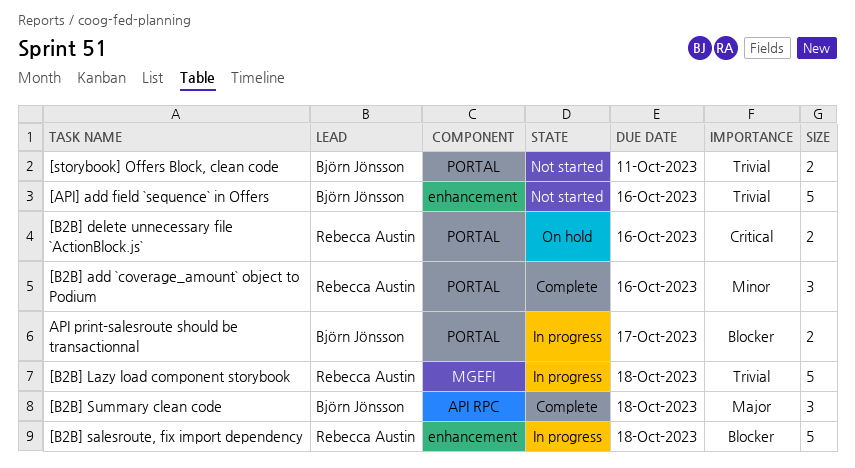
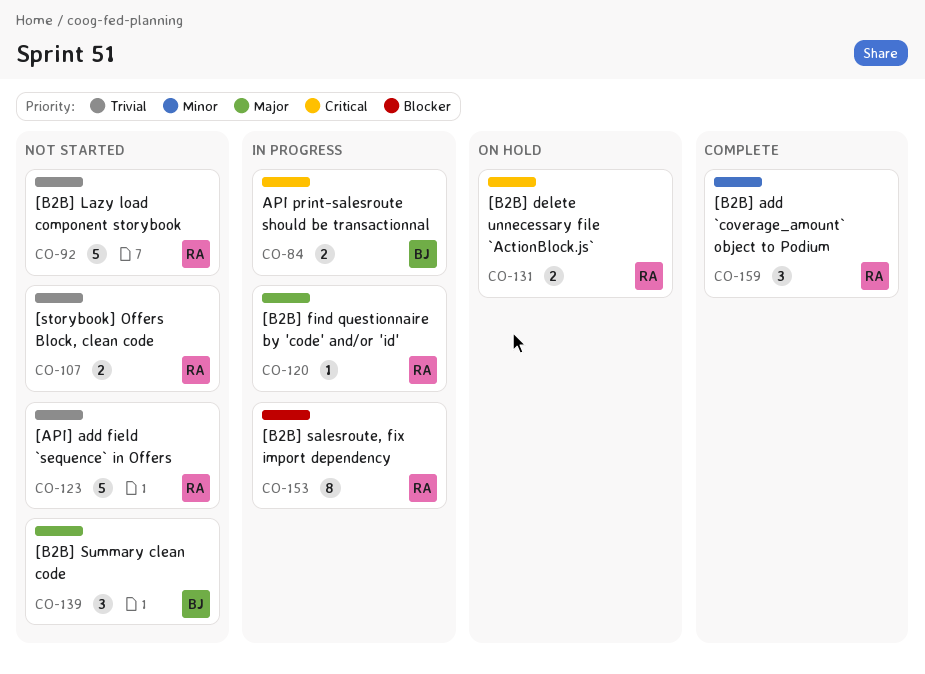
[API] add field `sequence` in Offers, owner: Björn Jönsson -> Rebecca Austin
[B2B] find questionnaire by 'code' and/or 'id': none -> present
[B2B] Lazy load component storybook, status: In progress -> Not started
[B2B] salesroute, fix import dependency, estimate: 5 -> 8
[B2B] Summary clean code, status: Complete -> Not started
[storybook] Offers Block, clean code, owner: Björn Jönsson -> Rebecca Austin
API print-salesroute should be transactionnal, priority: Blocker -> Critical

